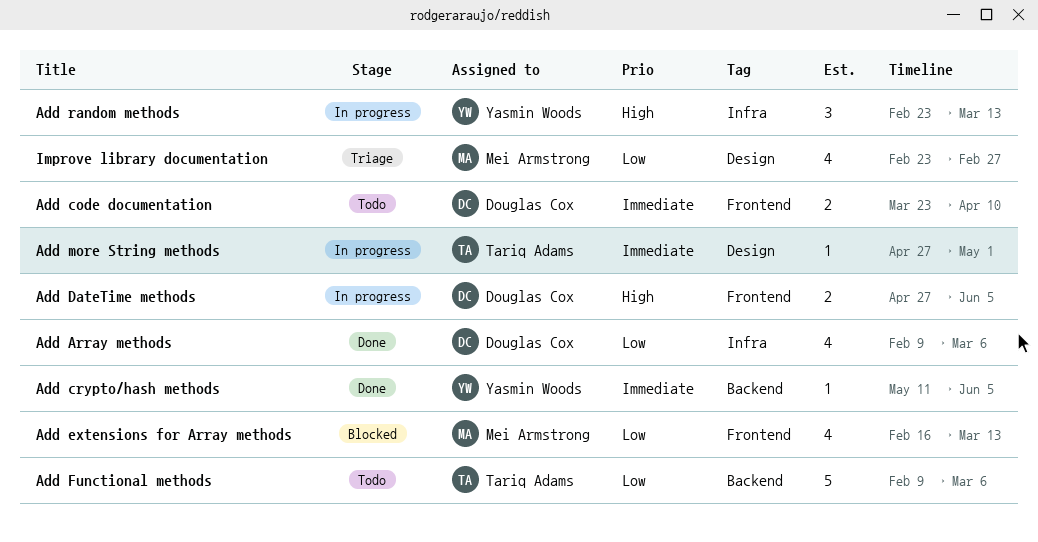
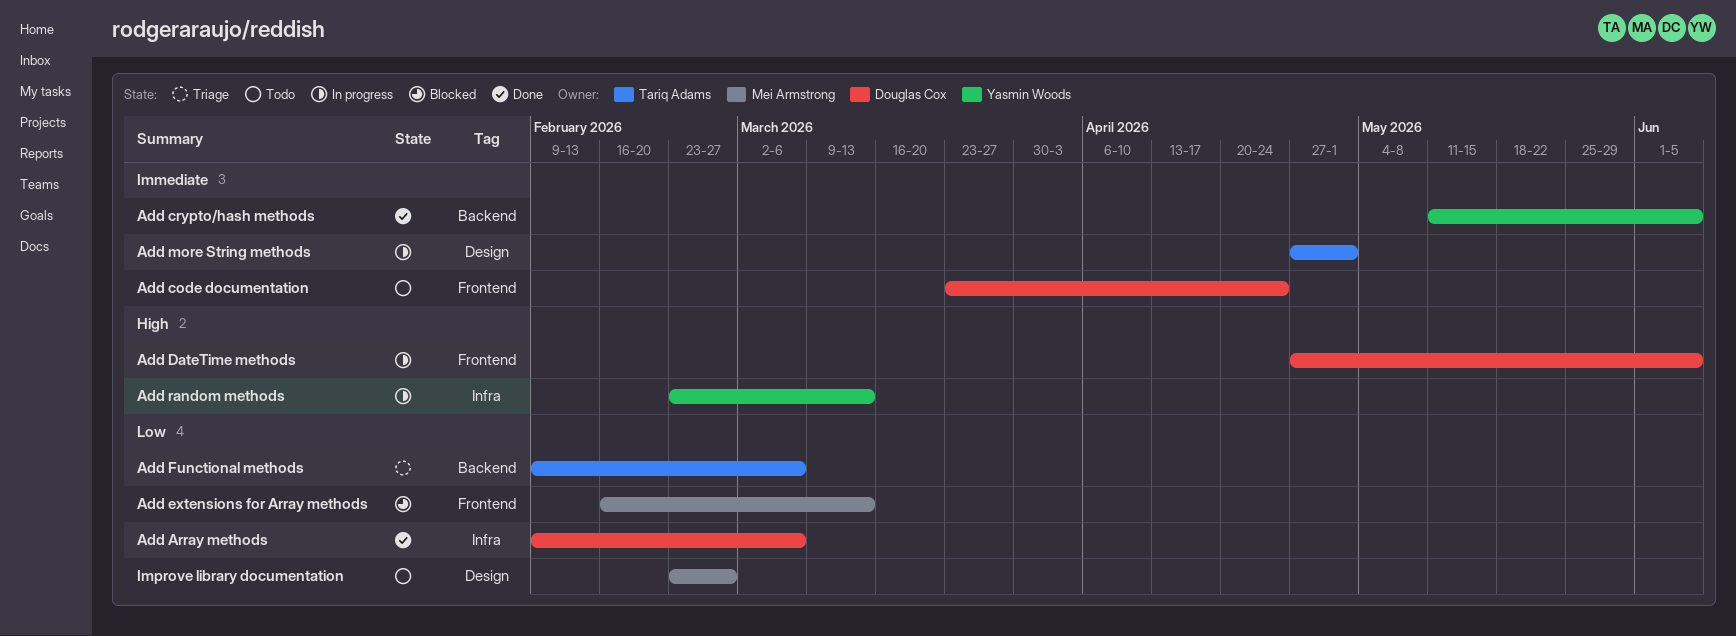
Add code documentation, due: Apr 10 -> Apr 24
Add Functional methods, status: Todo -> Triage
Improve library documentation, status: Triage -> Todo

